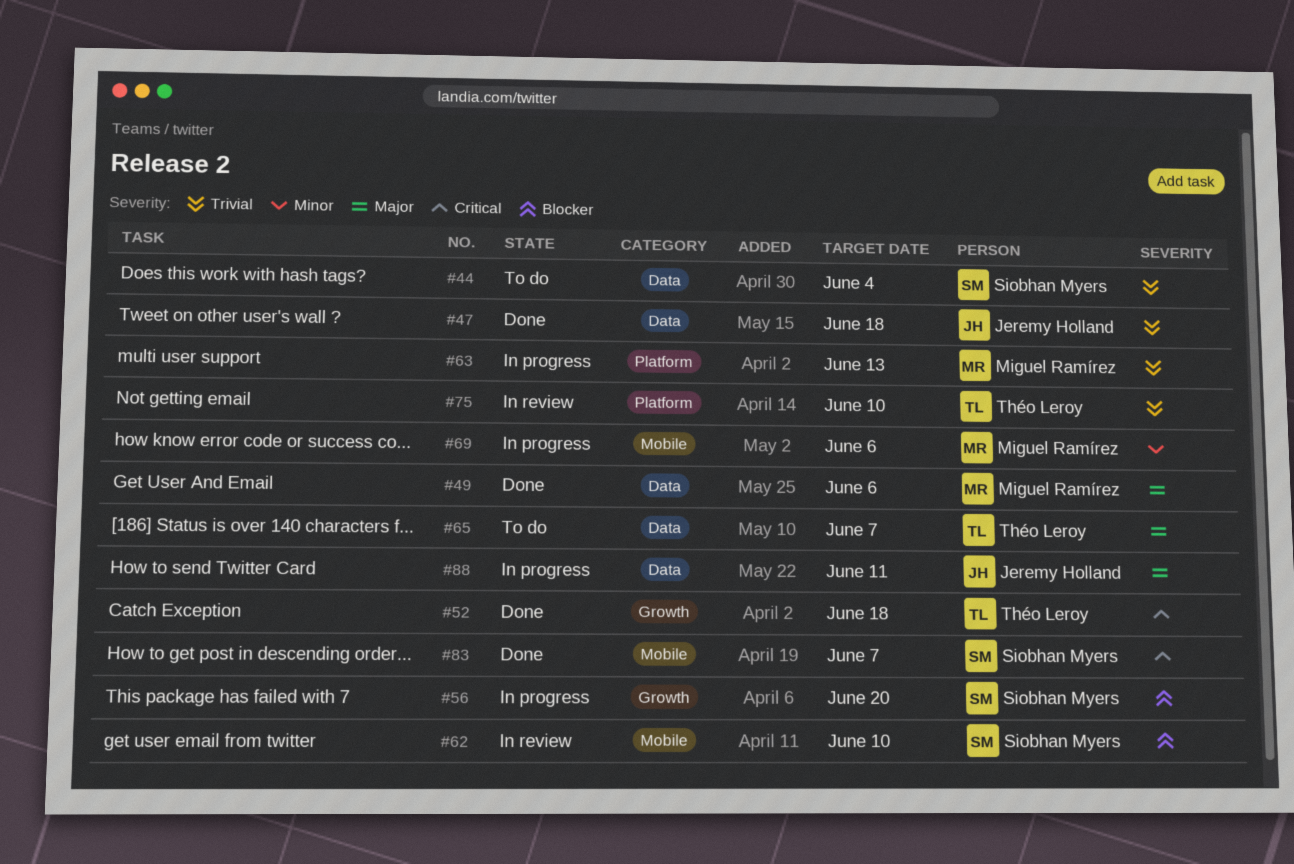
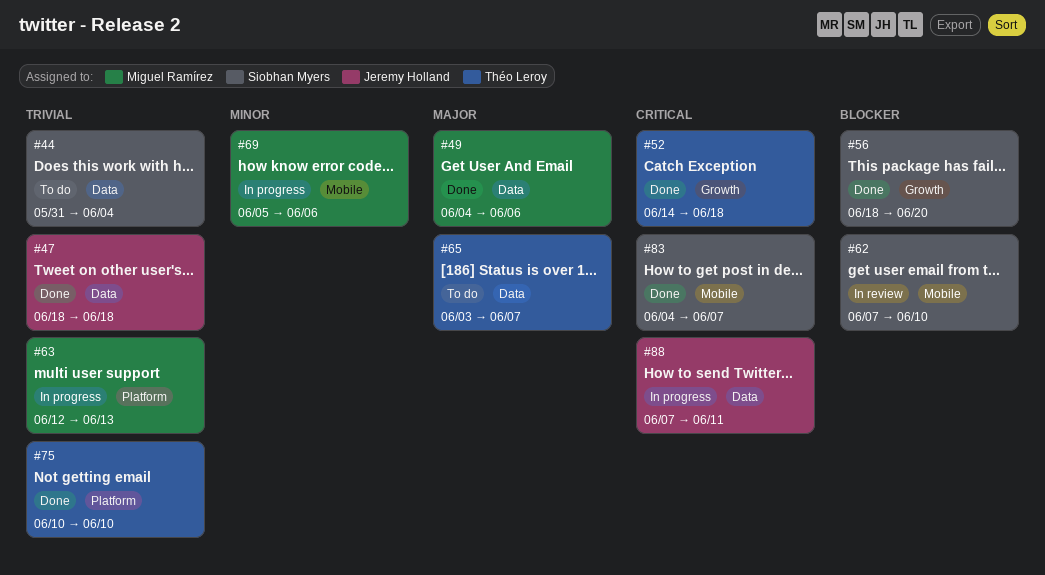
#56, status: In progress -> Done
#75, status: In review -> Done
#88, priority: Major -> Critical

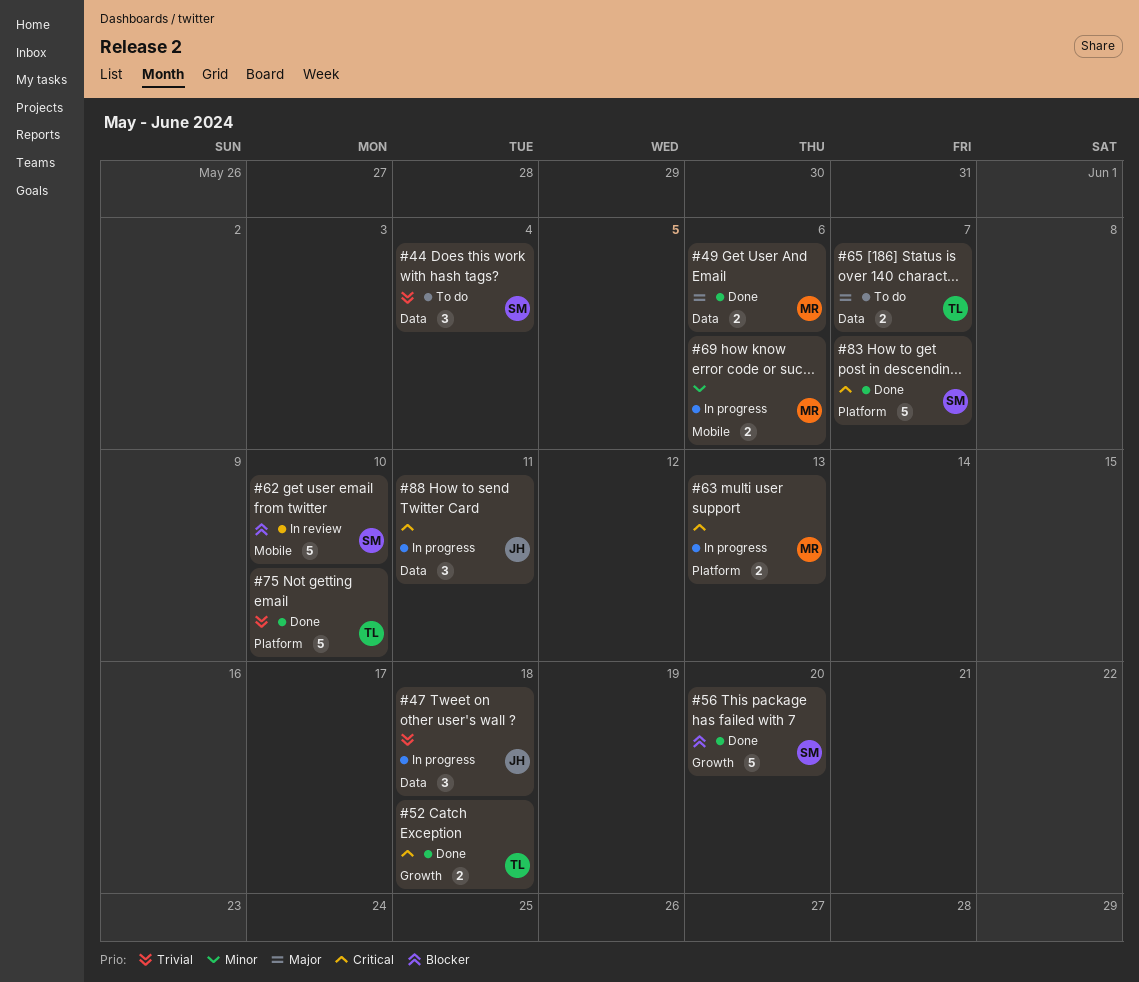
#47, status: Done -> In progress
#63, priority: Trivial -> Critical
#83, label: Mobile -> Platform

